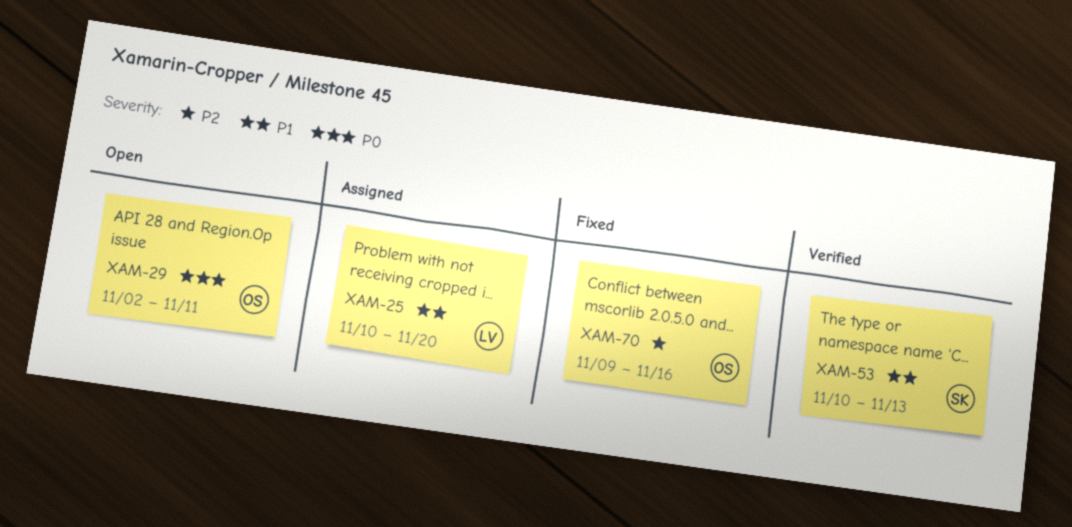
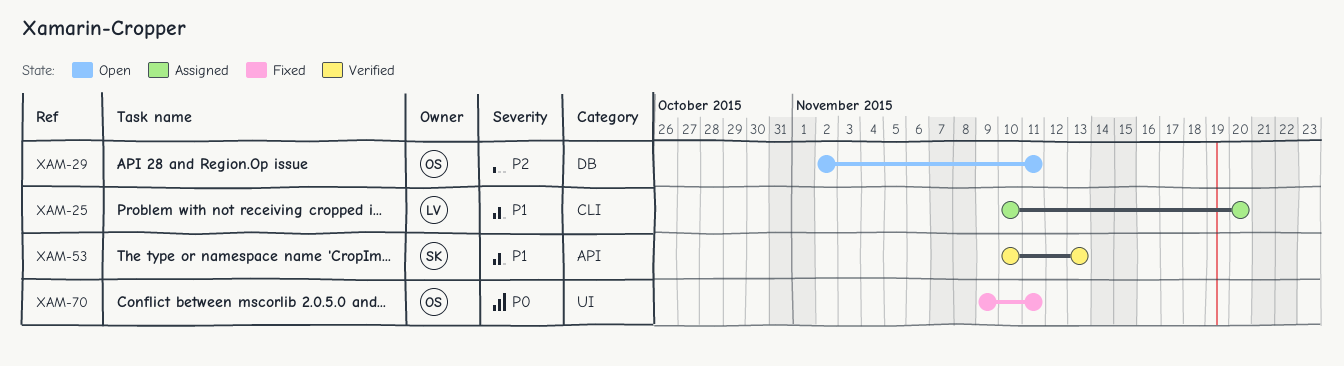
XAM-29, priority: P0 -> P2
XAM-70, priority: P2 -> P0
XAM-70, due: Nov 16 -> Nov 11

